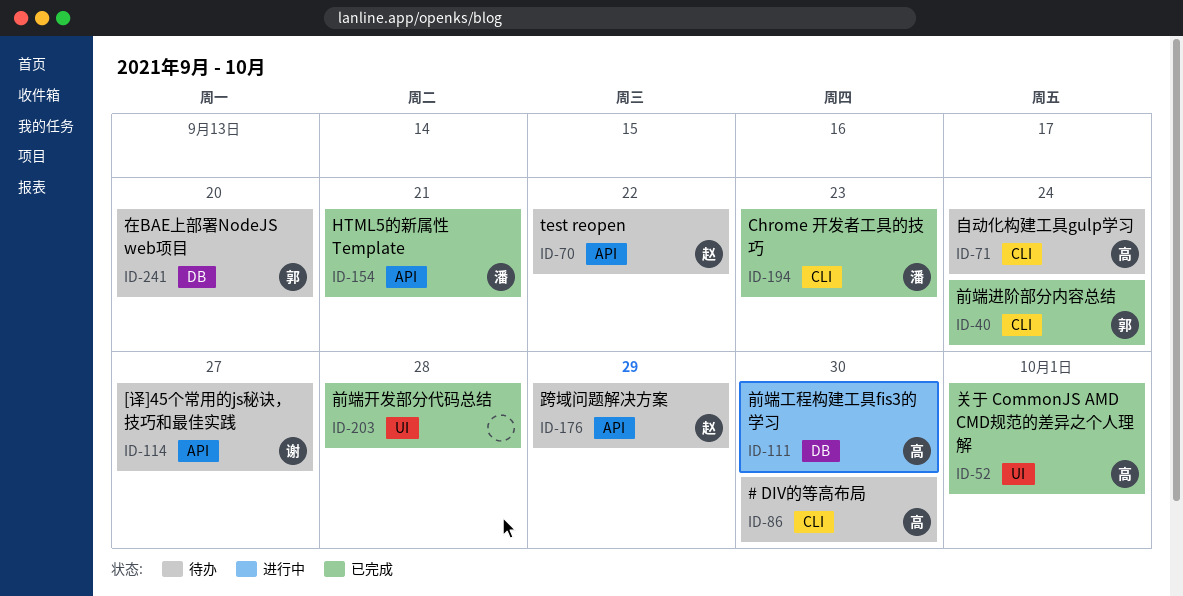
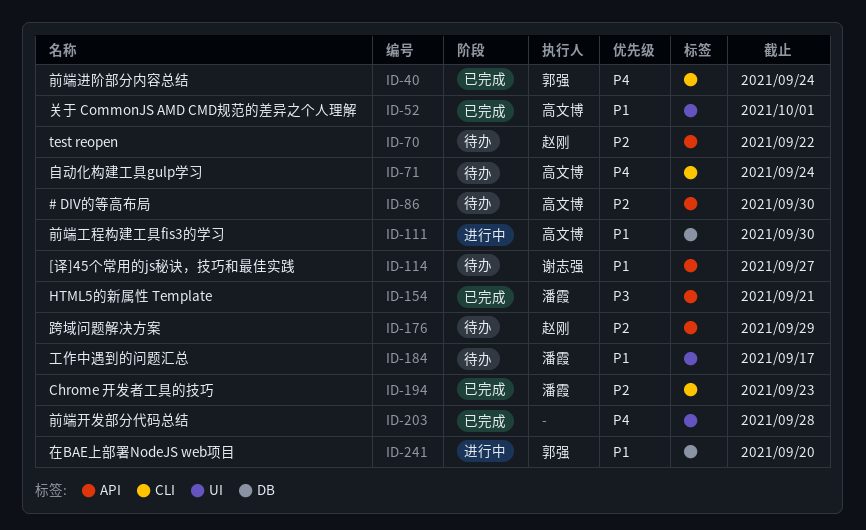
ID-86, label: CLI -> API
ID-184: none -> present
ID-241, status: 待办 -> 进行中

